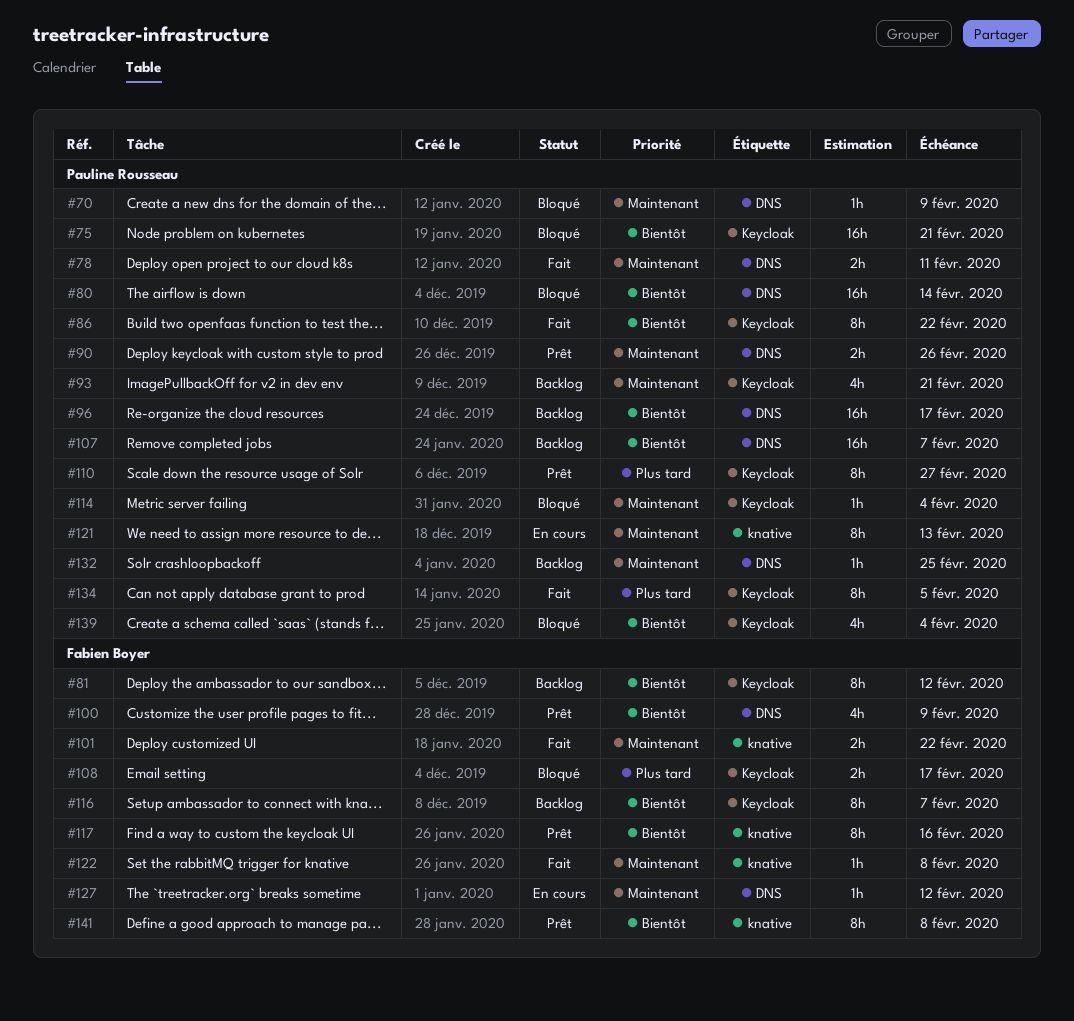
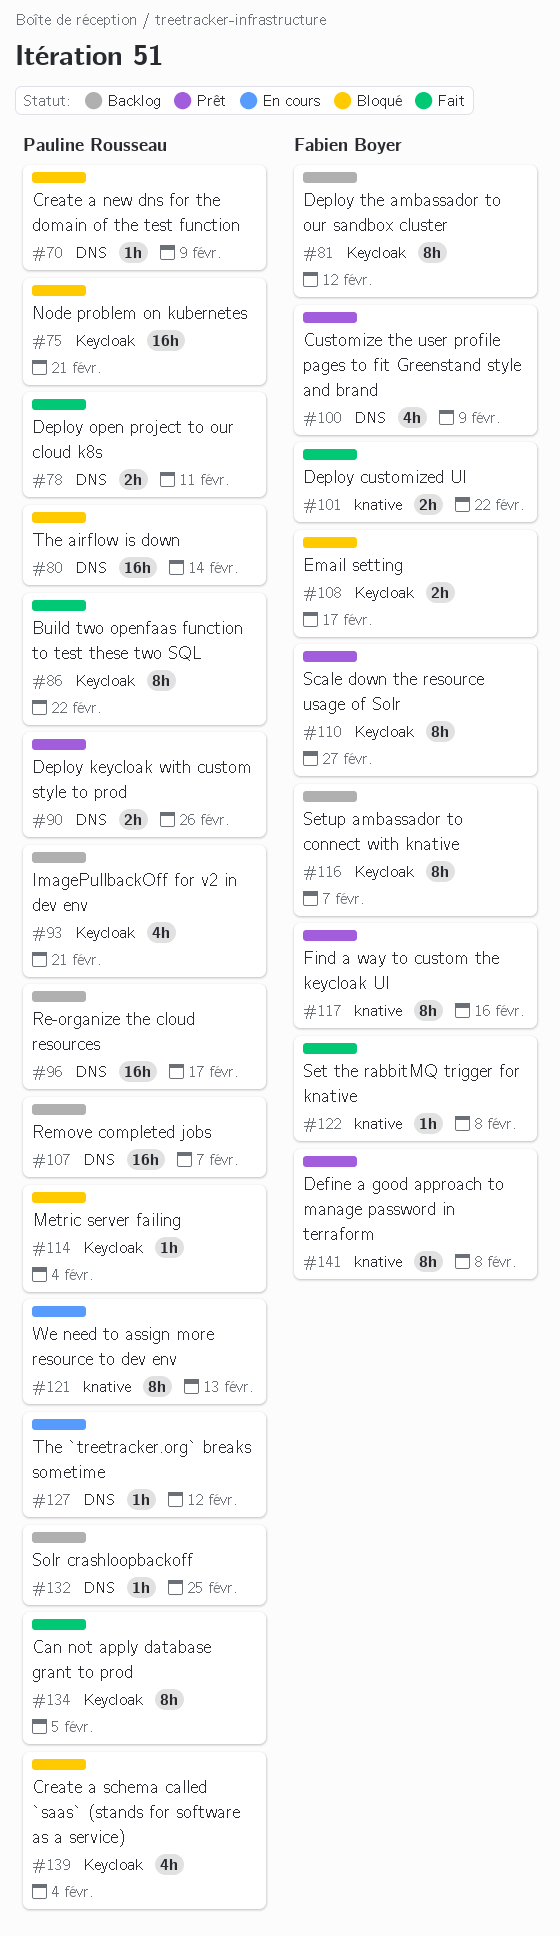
#110, owner: Pauline Rousseau -> Fabien Boyer
#127, owner: Fabien Boyer -> Pauline Rousseau

